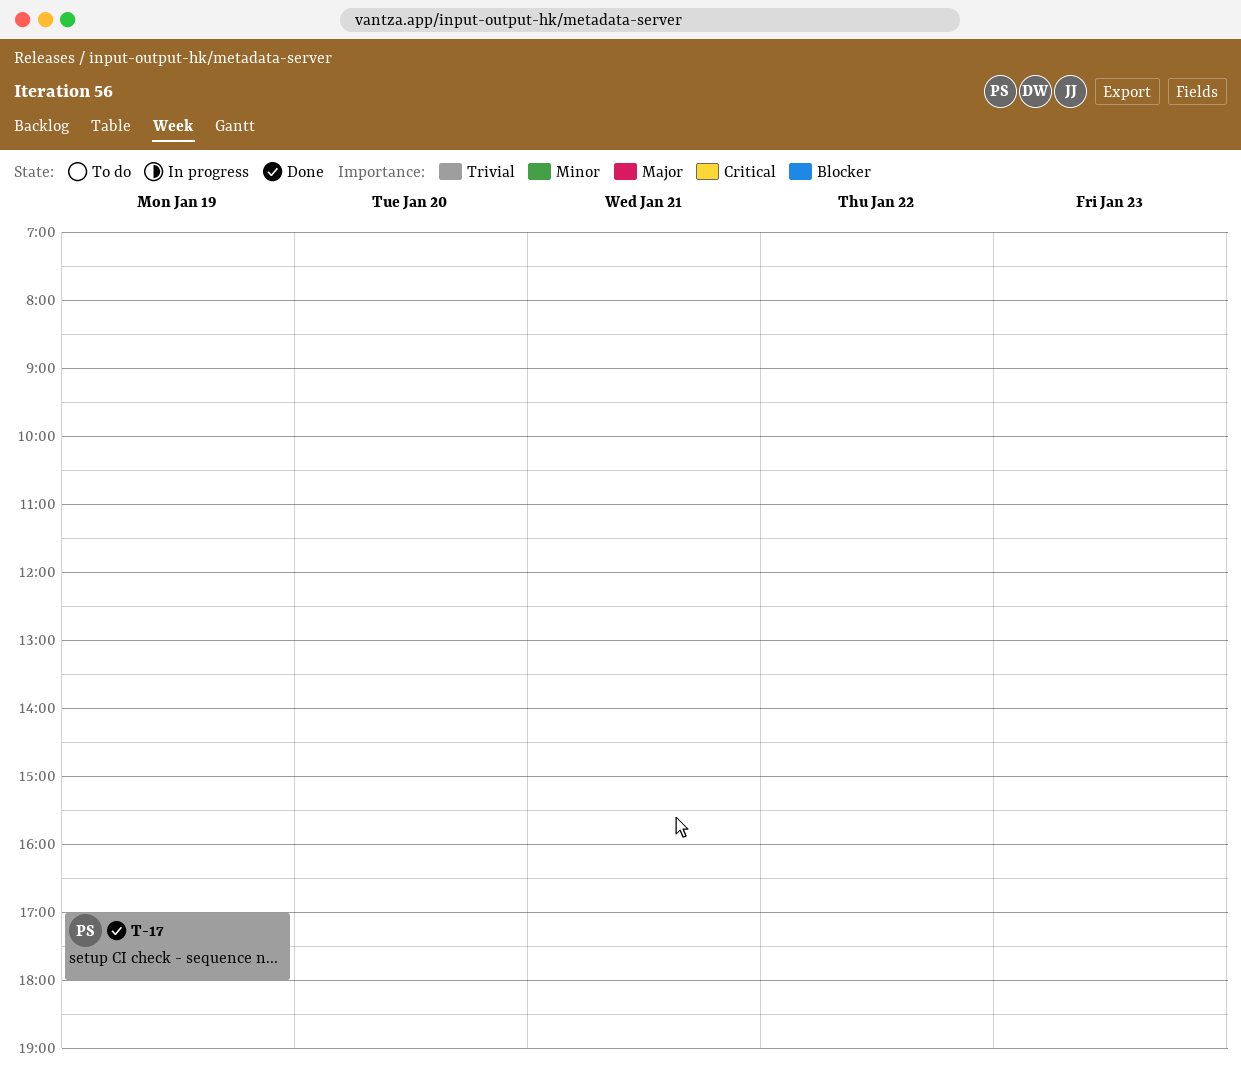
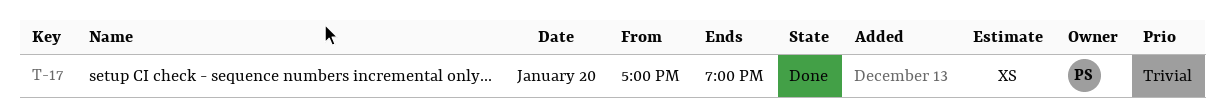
T-17, day: Jan 19 -> Jan 20
T-17, ends: 18:00 -> 19:00

